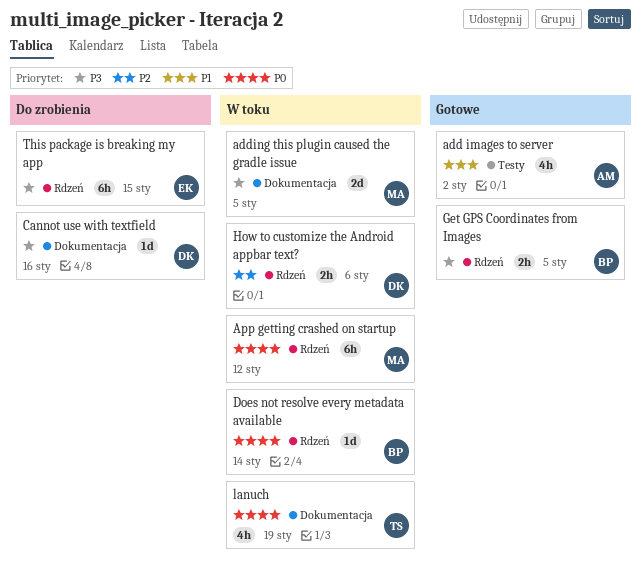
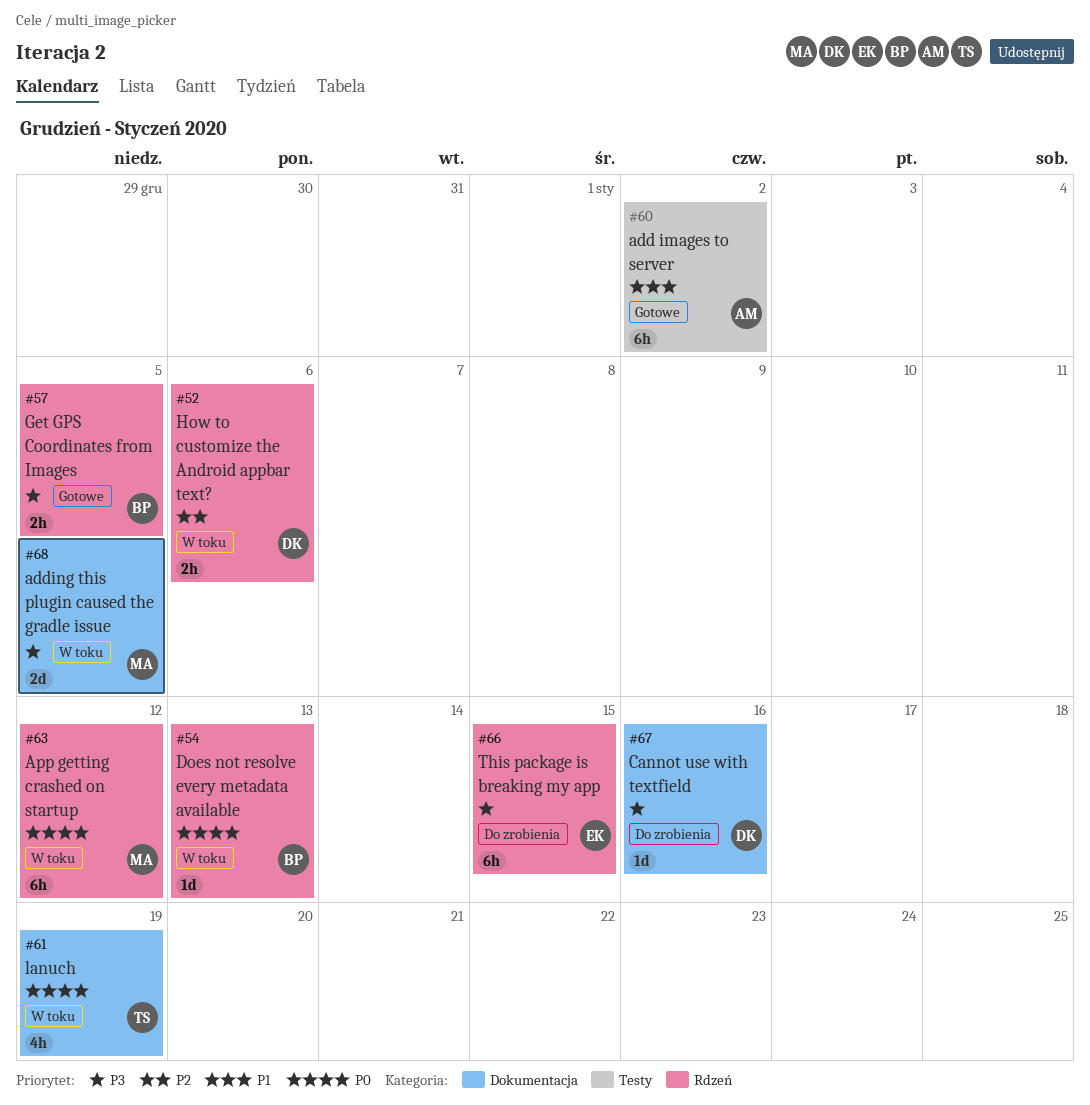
add images to server, estimate: 4h -> 6h
Does not resolve every metadata available, due: Jan 14 -> Jan 13

